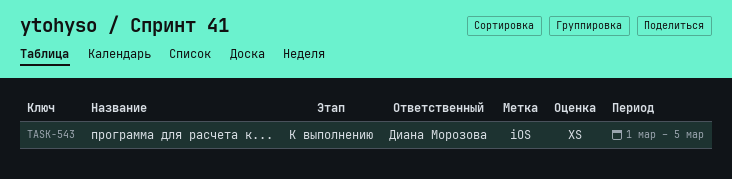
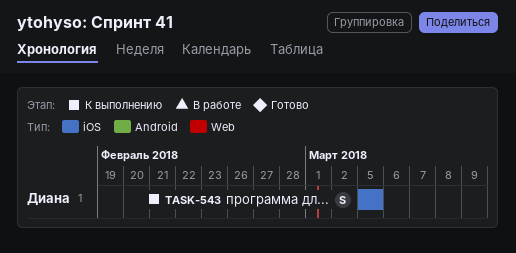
TASK-543, estimate: XS -> S
TASK-543, start: Mar 1 -> Mar 5

